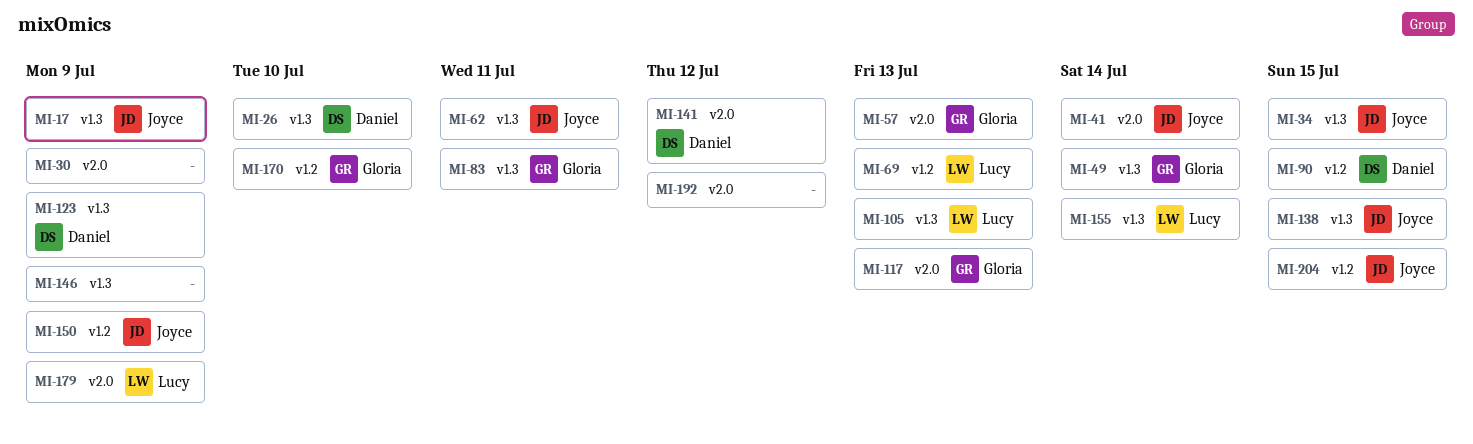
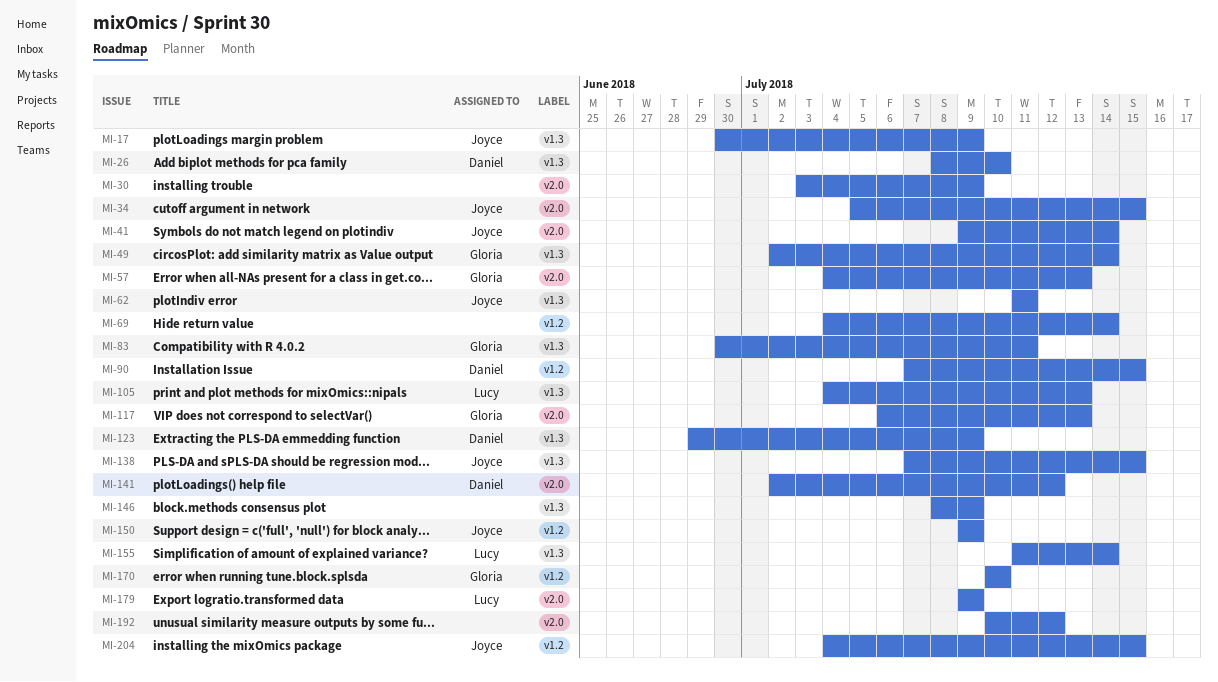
MI-34, label: v1.3 -> v2.0
MI-69, owner: Lucy -> none
MI-69, due: Jul 13 -> Jul 14

